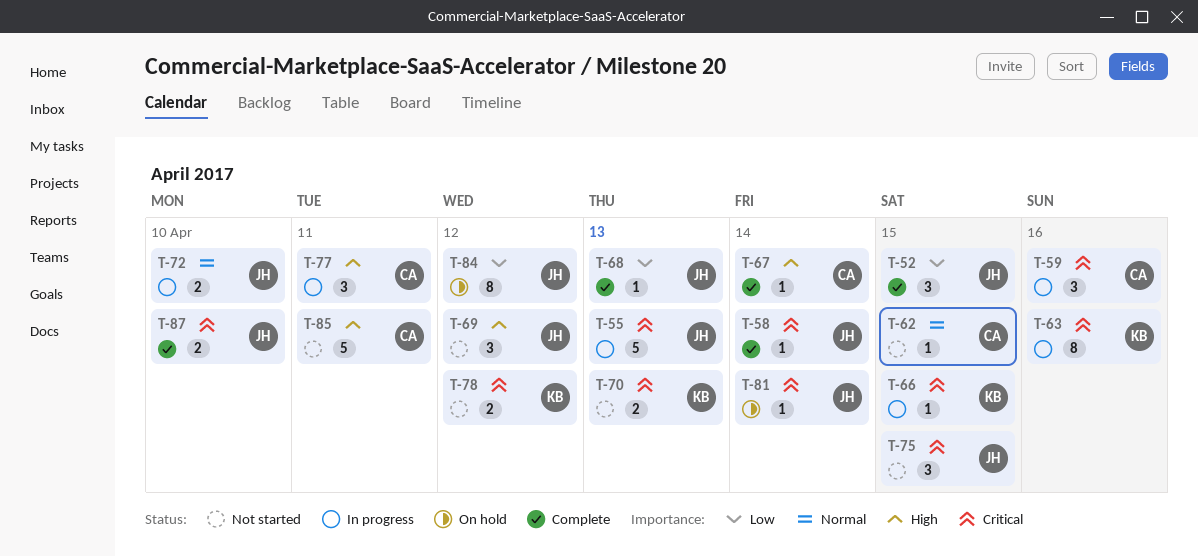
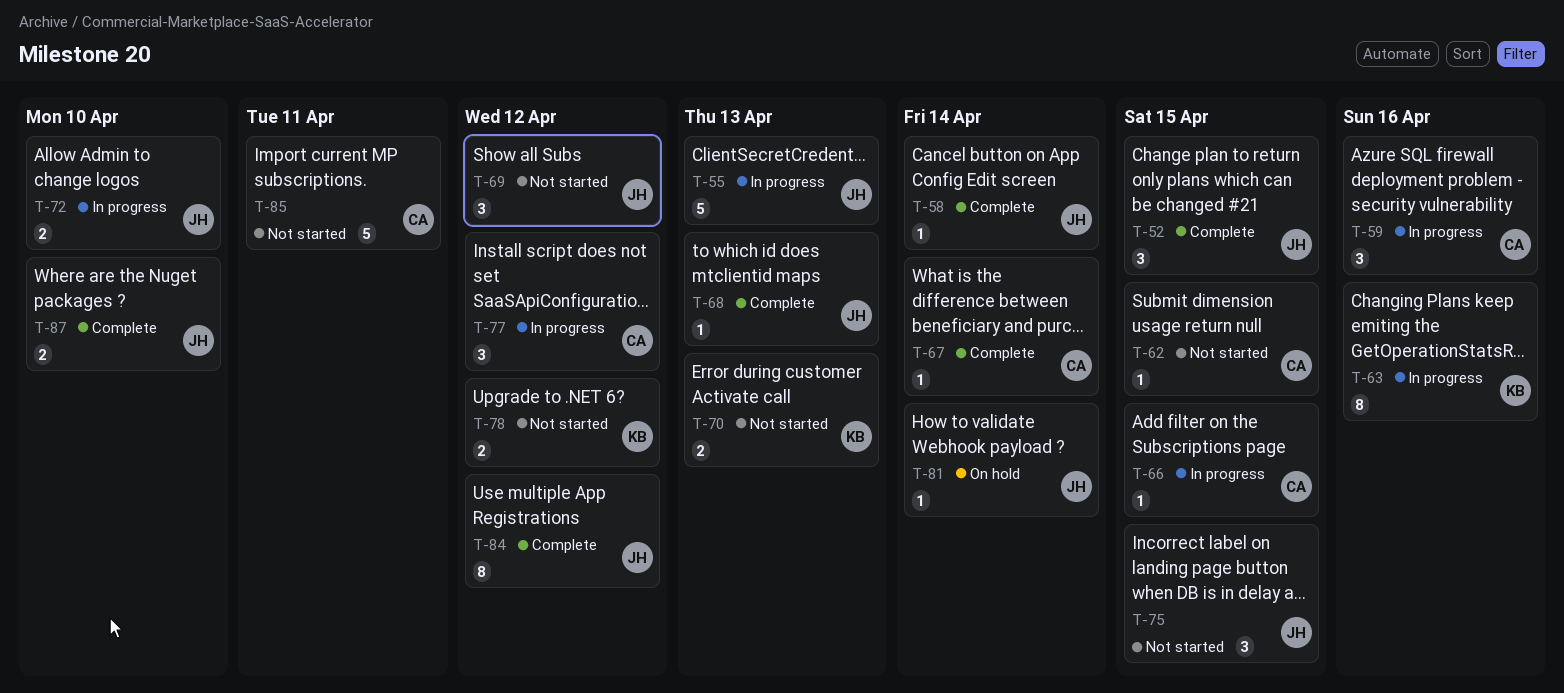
T-66, owner: KB -> CA
T-77, due: Apr 11 -> Apr 12
T-84, status: On hold -> Complete

